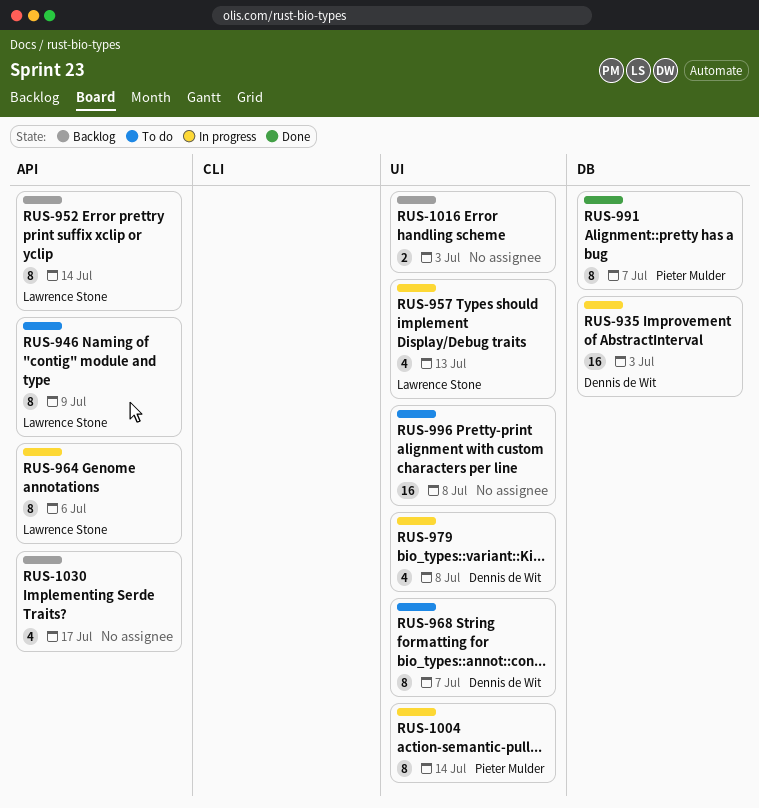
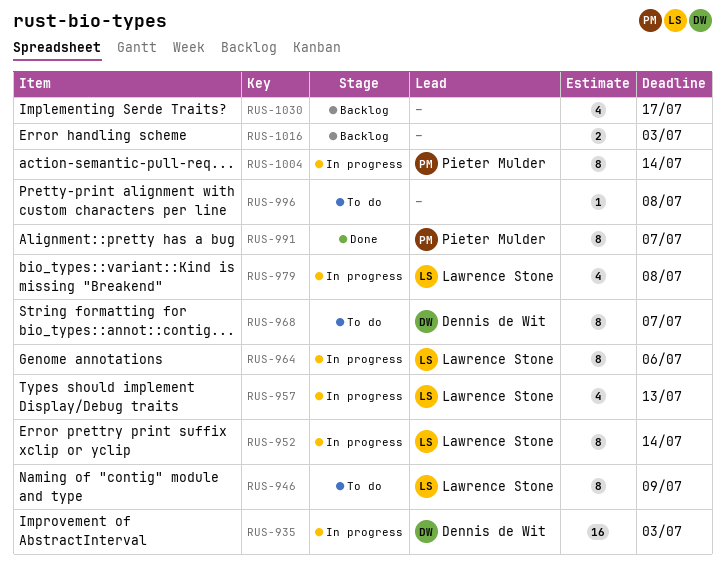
RUS-952, status: Backlog -> In progress
RUS-979, owner: Dennis de Wit -> Lawrence Stone
RUS-996, estimate: 16 -> 1

